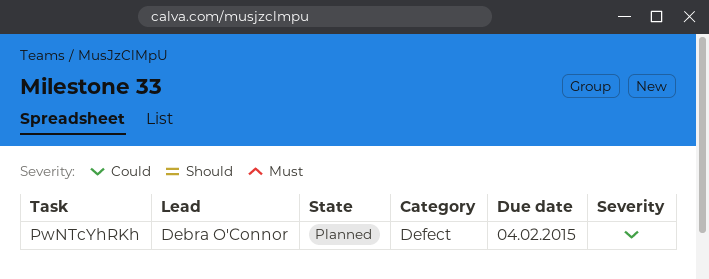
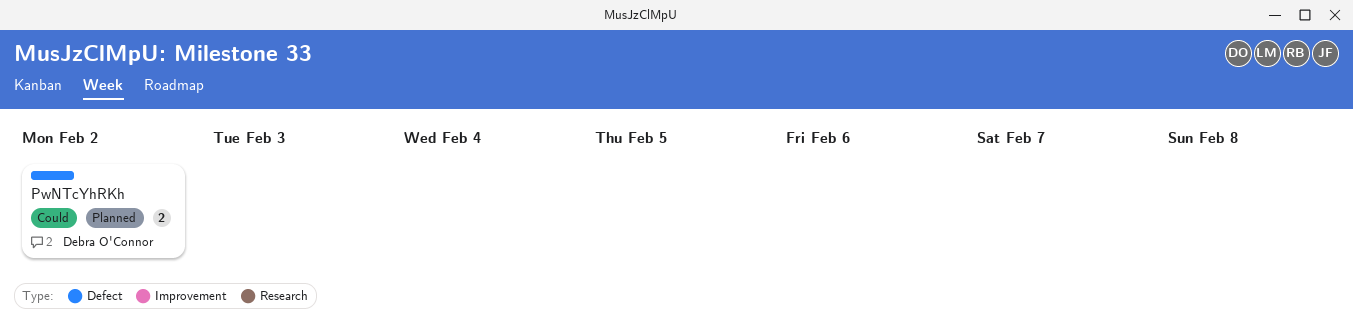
PwNTcYhRKh, due: Feb 4 -> Feb 2

